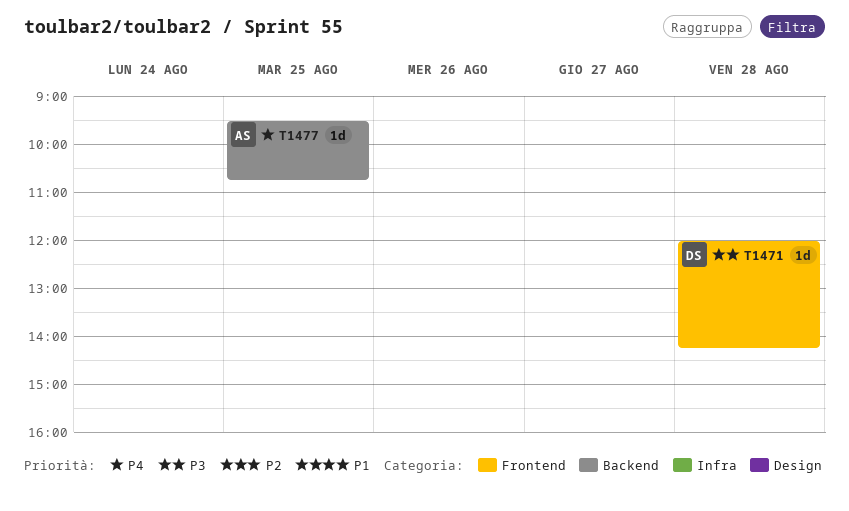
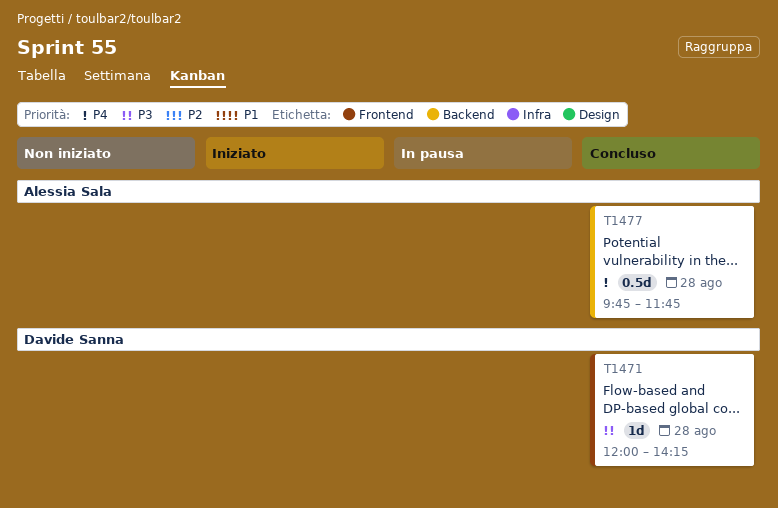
T1477, estimate: 1d -> 0.5d
T1477, day: Aug 25 -> Aug 28
T1477, begins: 09:30 -> 09:45
T1477, ends: 10:45 -> 11:45

